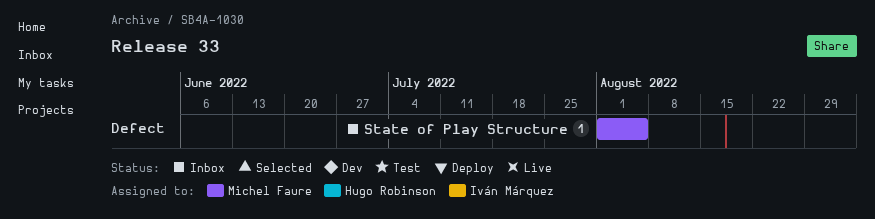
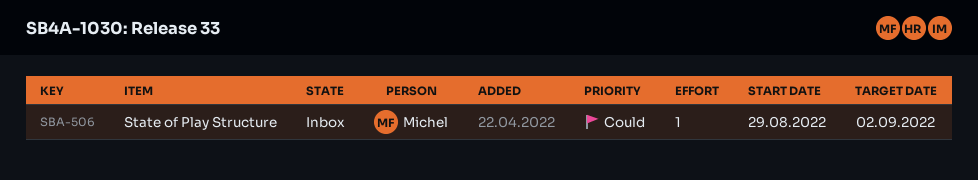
State of Play Structure, start: Aug 1 -> Aug 29
State of Play Structure, due: Aug 5 -> Sep 2

